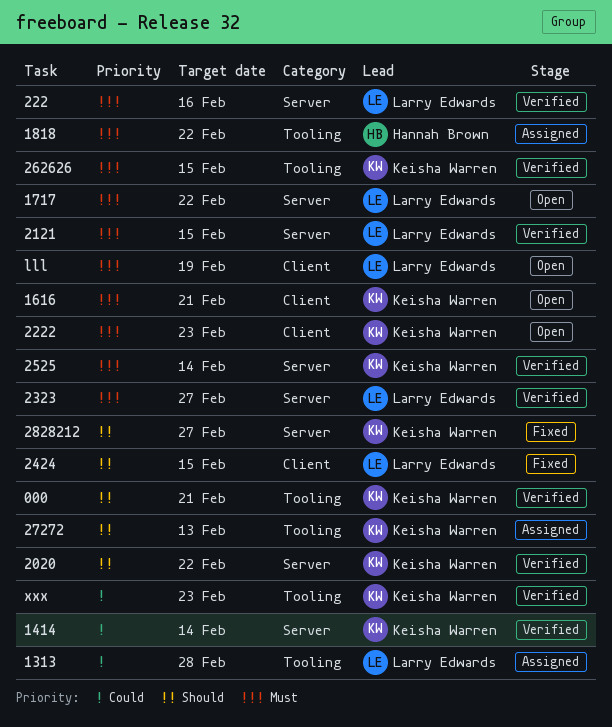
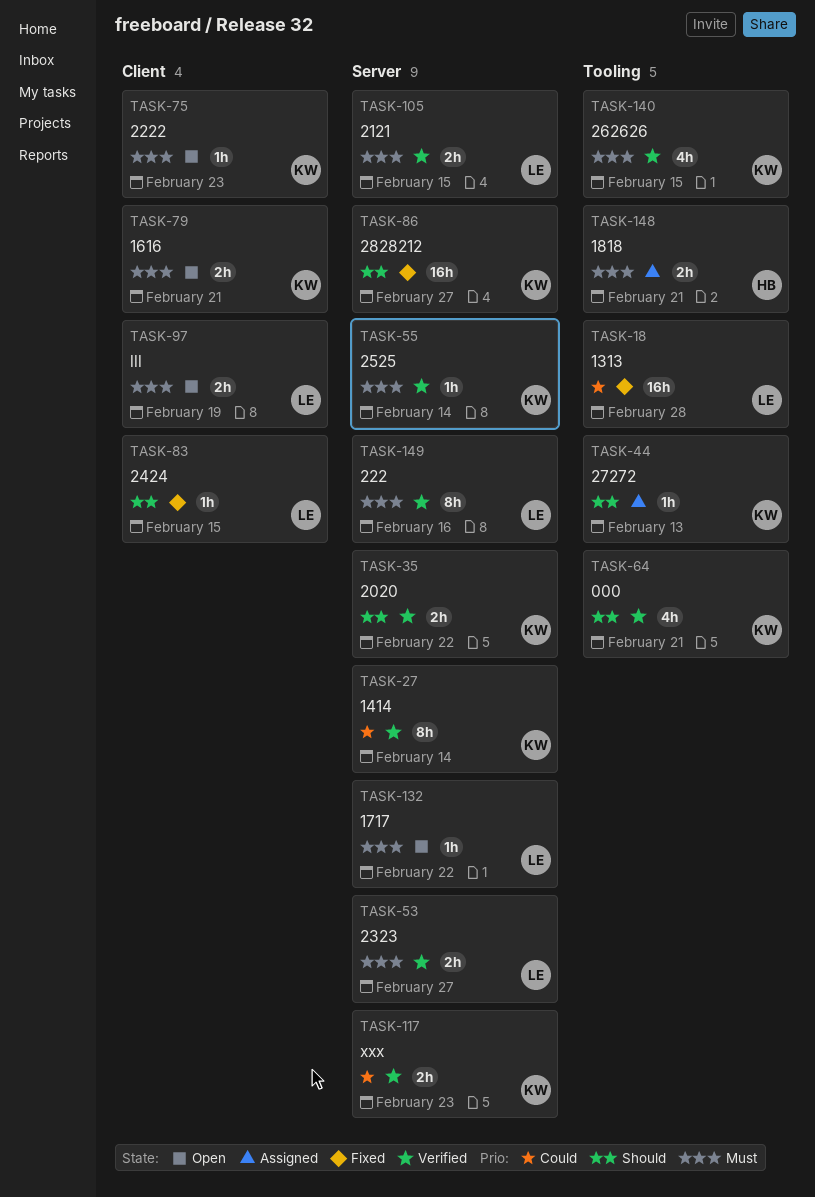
1313, status: Assigned -> Fixed
1818, due: Feb 22 -> Feb 21
xxx, label: Tooling -> Server

